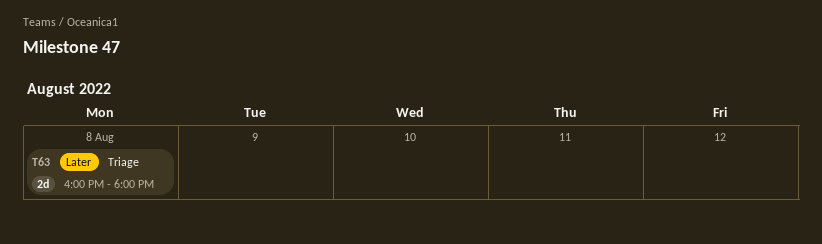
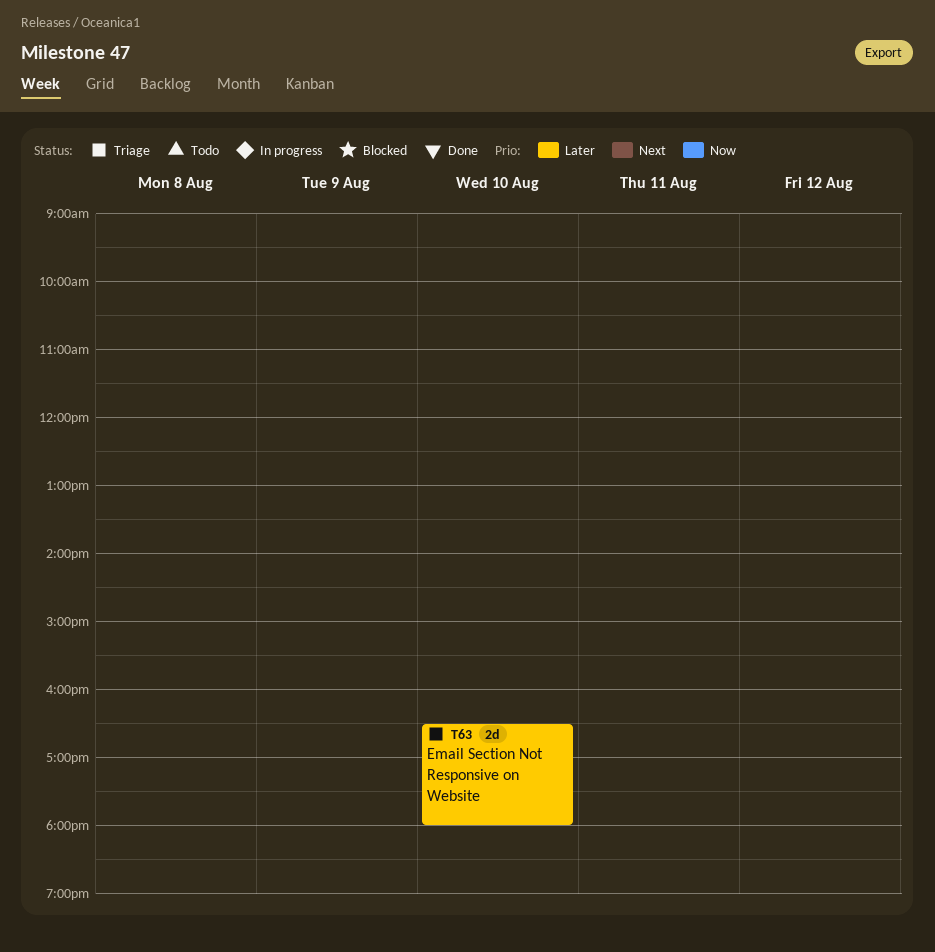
T63, day: Aug 8 -> Aug 10
T63, begins: 16:00 -> 16:30

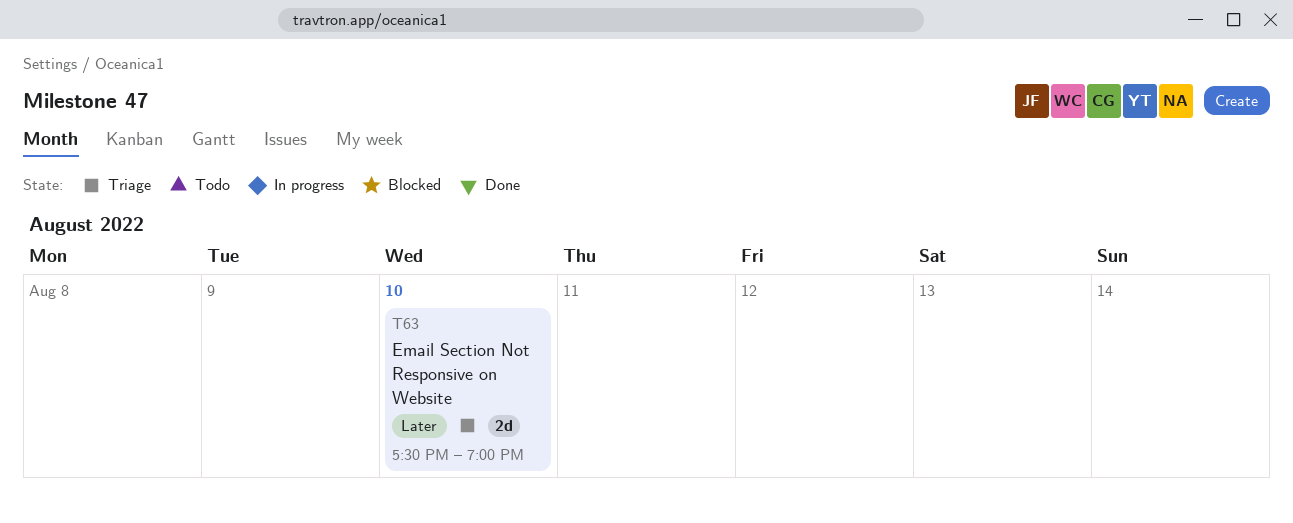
T63, begins: 16:30 -> 17:30
T63, ends: 18:00 -> 19:00

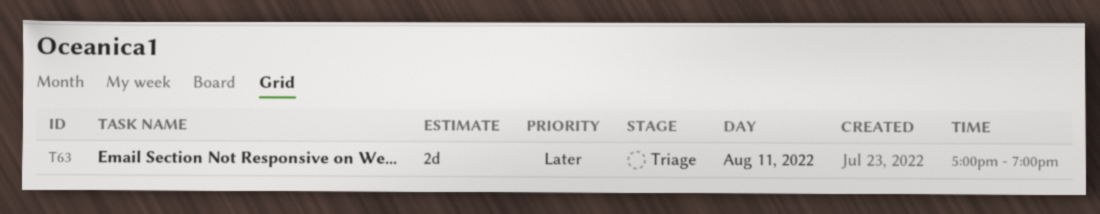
T63, day: Aug 10 -> Aug 11
T63, begins: 17:30 -> 17:00

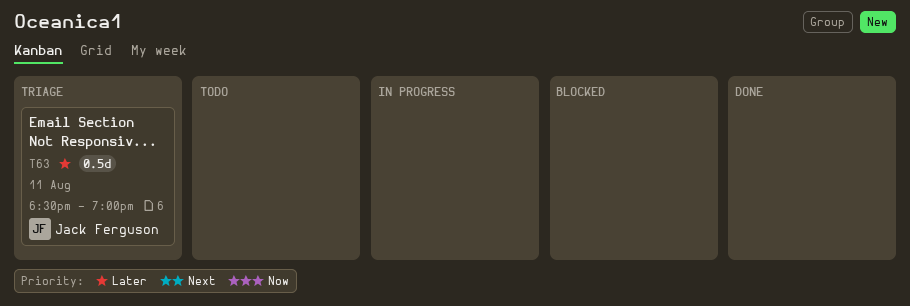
T63, estimate: 2d -> 0.5d
T63, begins: 17:00 -> 18:30

